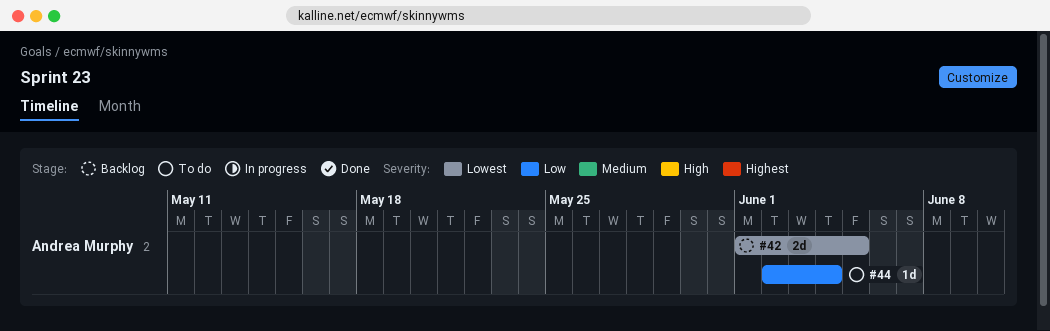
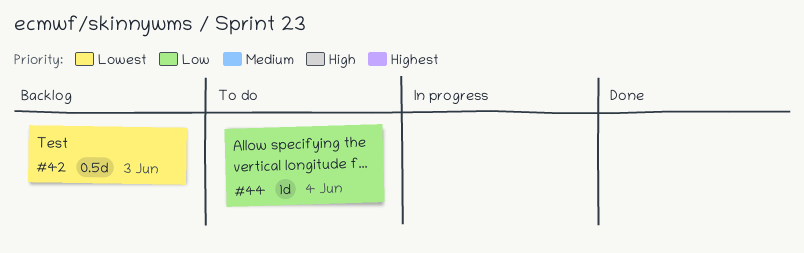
#42, estimate: 2d -> 0.5d
#42, due: Jun 5 -> Jun 3

